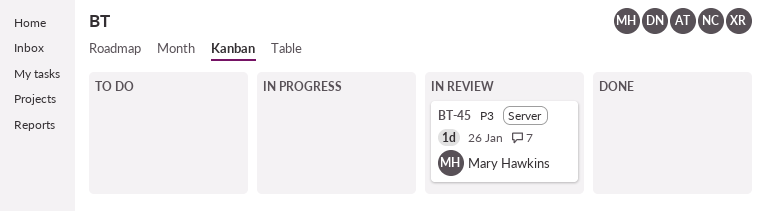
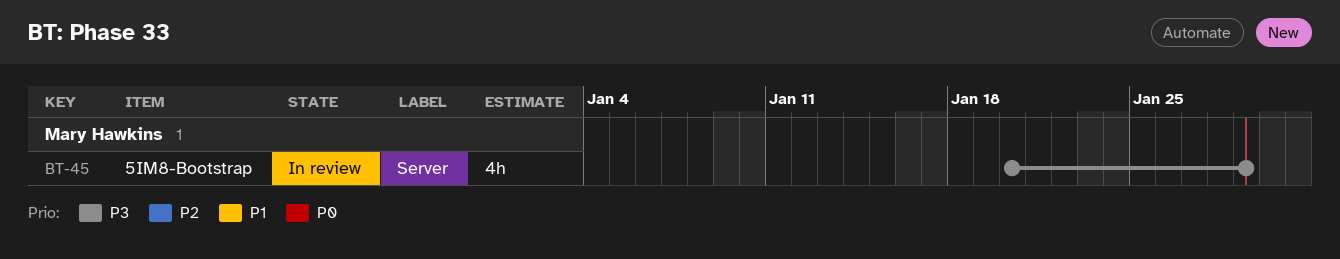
BT-45, estimate: 1d -> 4h
BT-45, due: Jan 26 -> Jan 29

